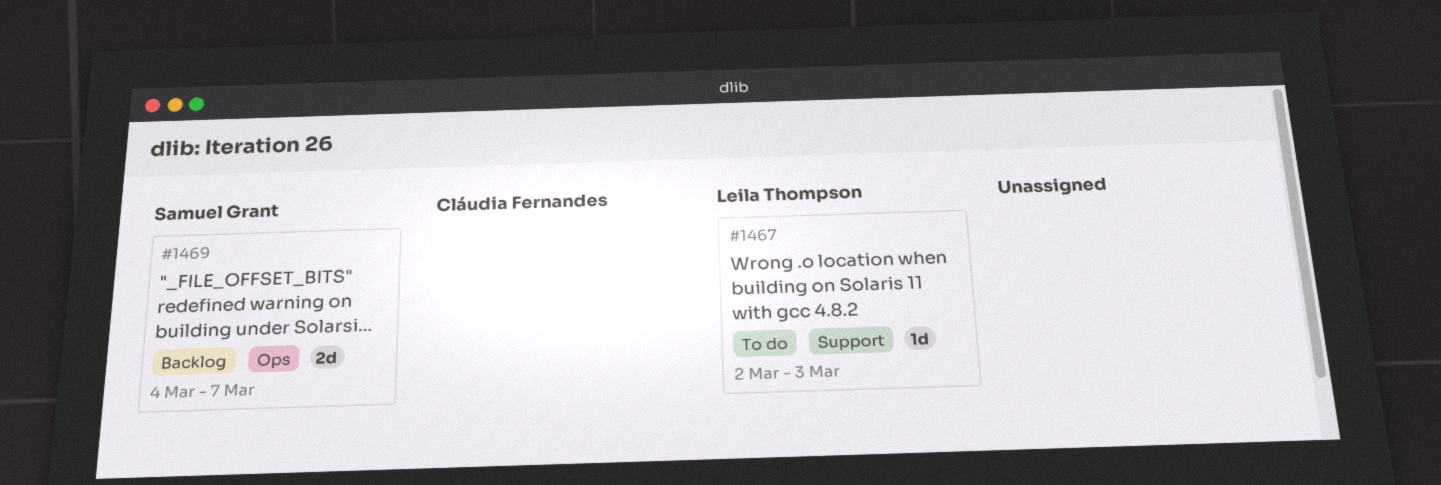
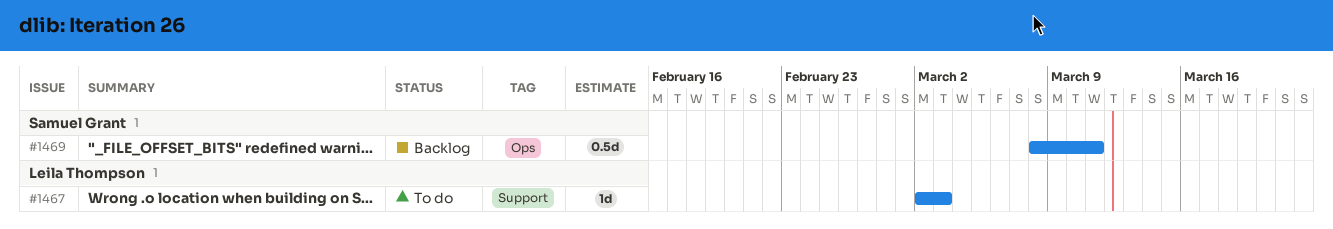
#1469, estimate: 2d -> 0.5d
#1469, start: Mar 4 -> Mar 8
#1469, due: Mar 7 -> Mar 11

